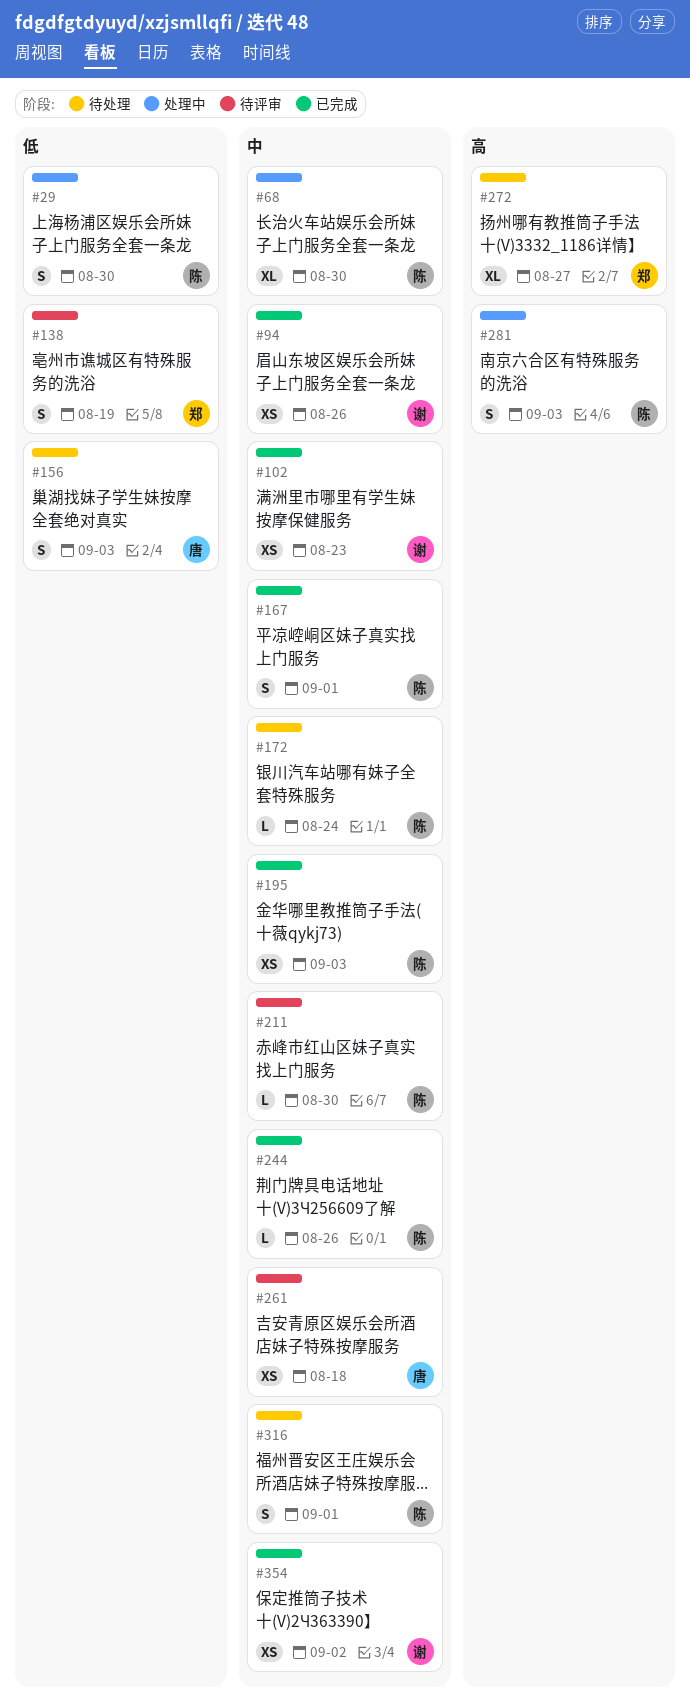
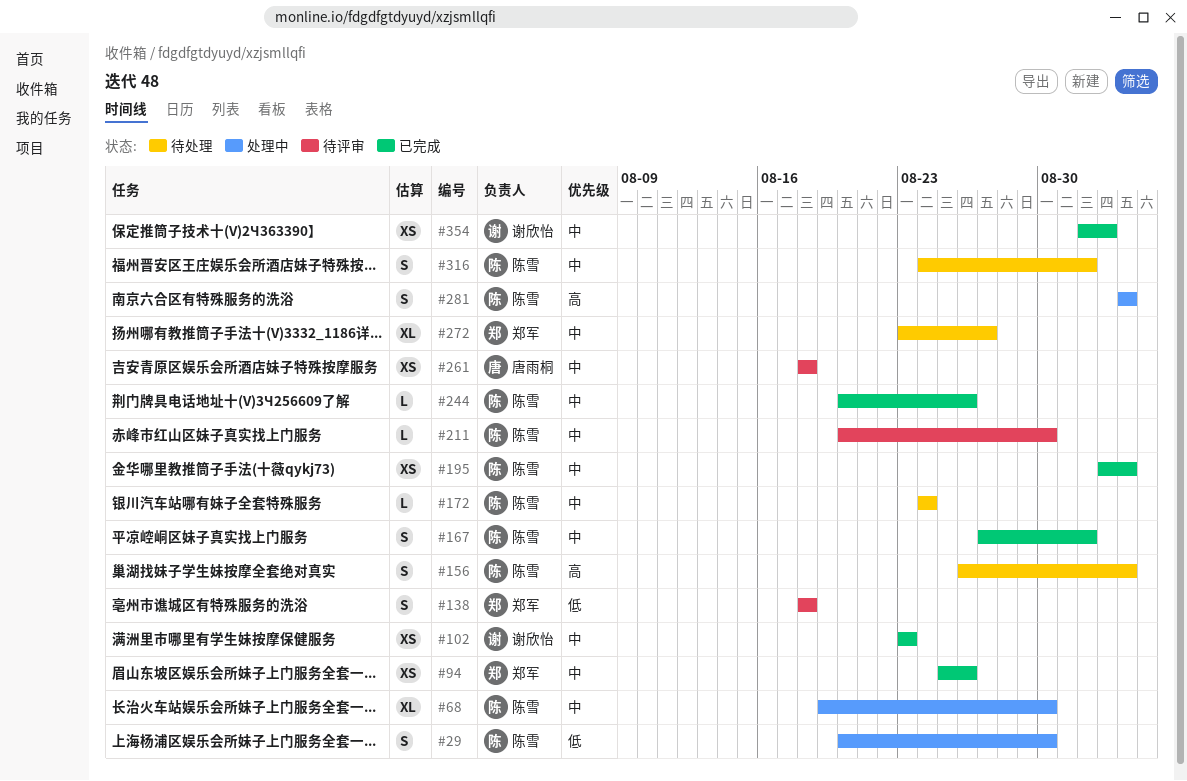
#94, owner: 谢欣怡 -> 郑军
#138, due: Aug 19 -> Aug 18
#156, owner: 唐雨桐 -> 陈雪
#156, priority: 低 -> 高
#272, priority: 高 -> 中

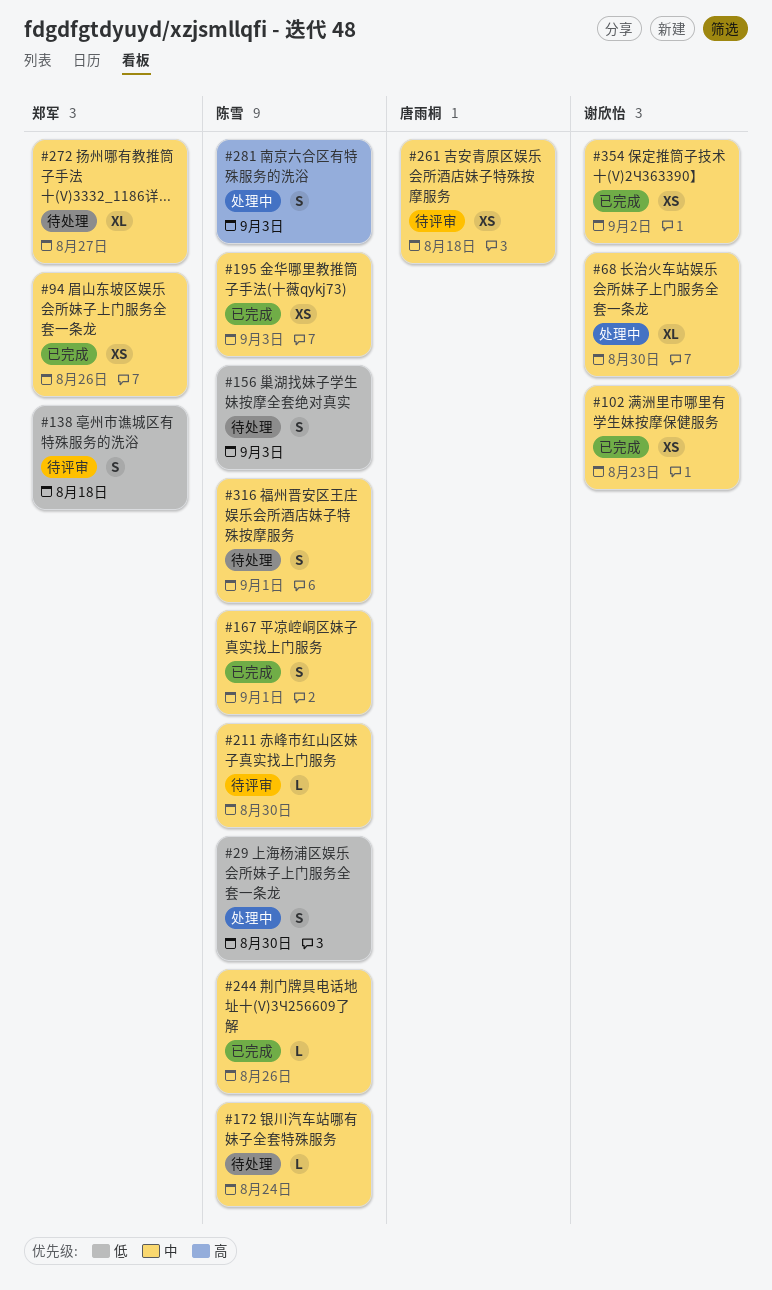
#68, owner: 陈雪 -> 谢欣怡
#156, priority: 高 -> 低

